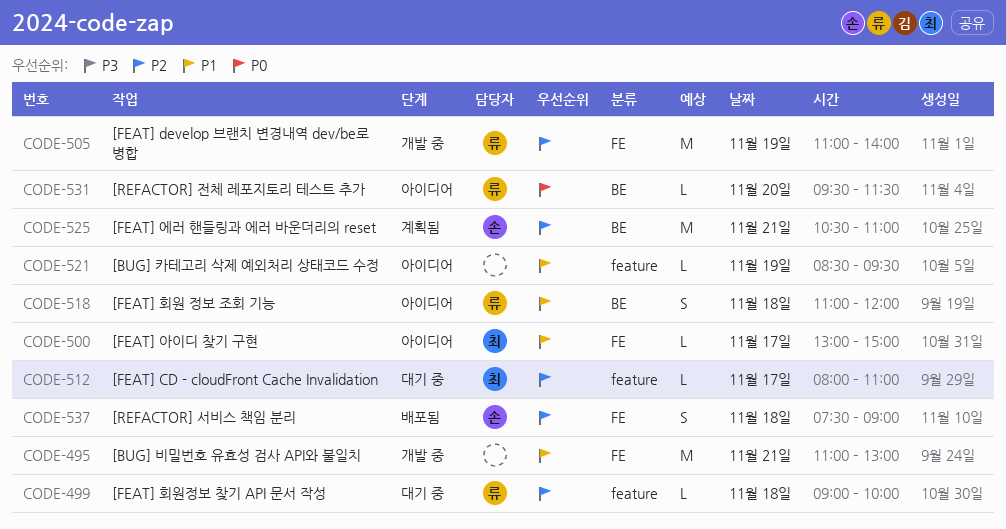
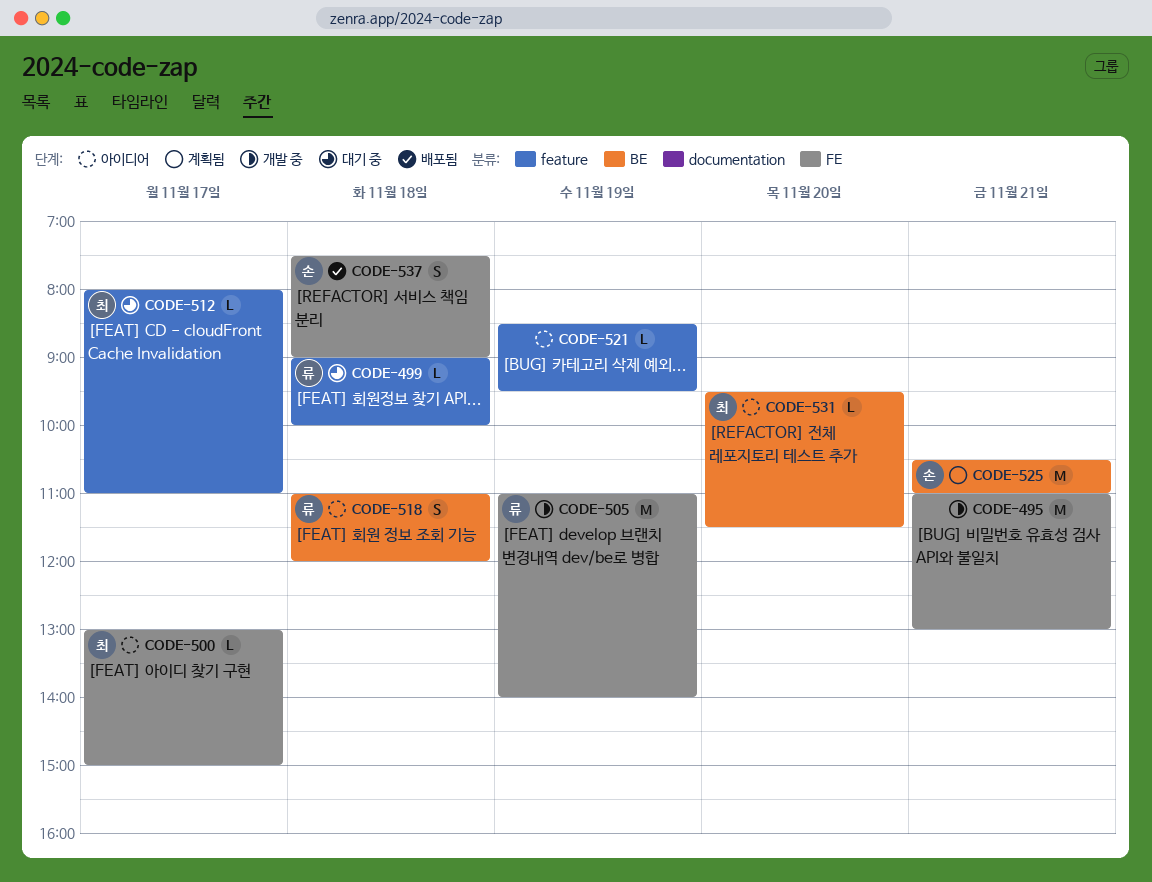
CODE-531, owner: 류 -> 최

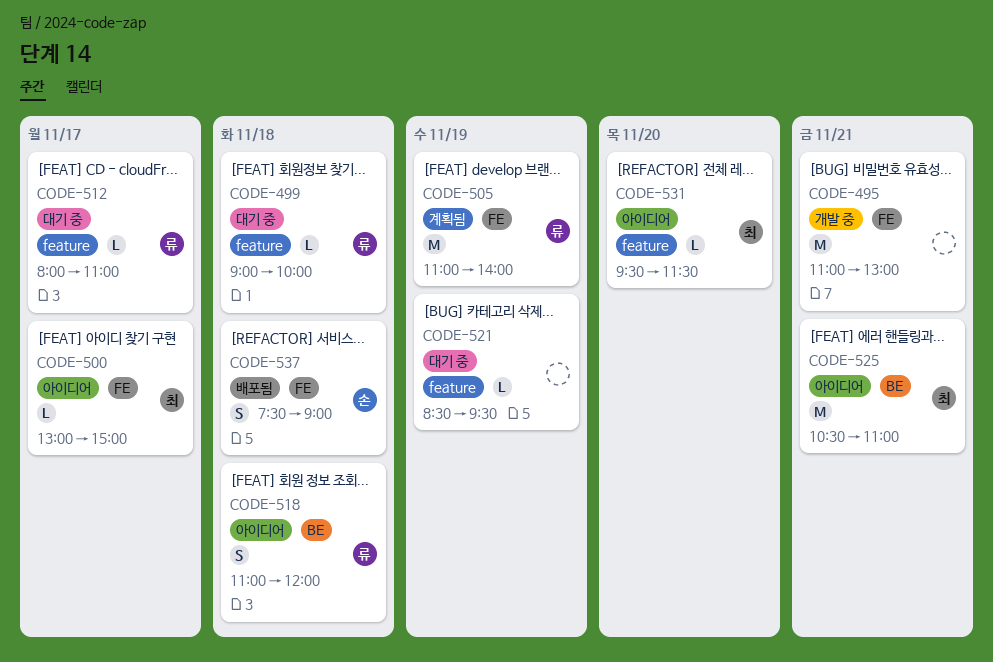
CODE-505, status: 개발 중 -> 계획됨
CODE-512, owner: 최 -> 류
CODE-521, status: 아이디어 -> 대기 중
CODE-525, status: 계획됨 -> 아이디어
CODE-525, owner: 손 -> 최
CODE-531, label: BE -> feature

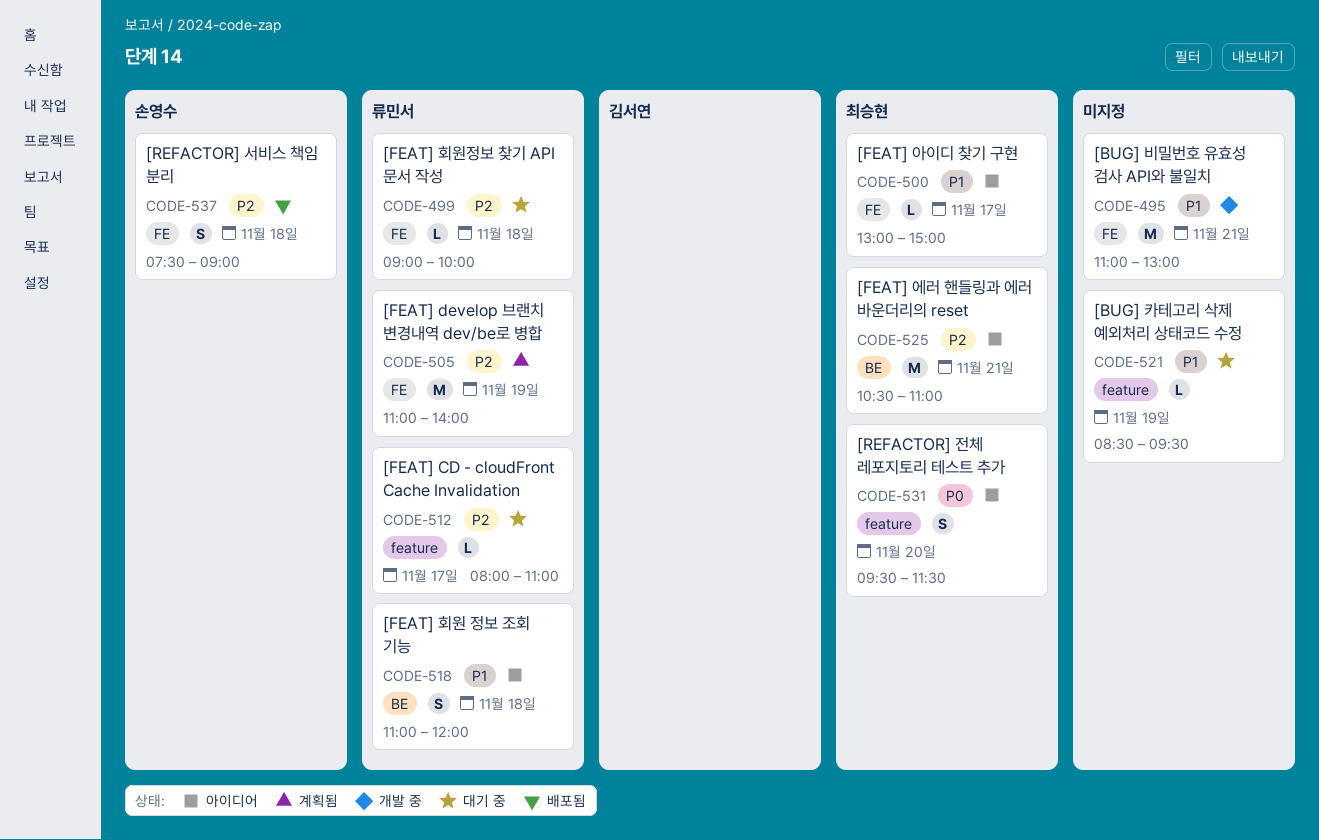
CODE-499, label: feature -> FE
CODE-531, estimate: L -> S

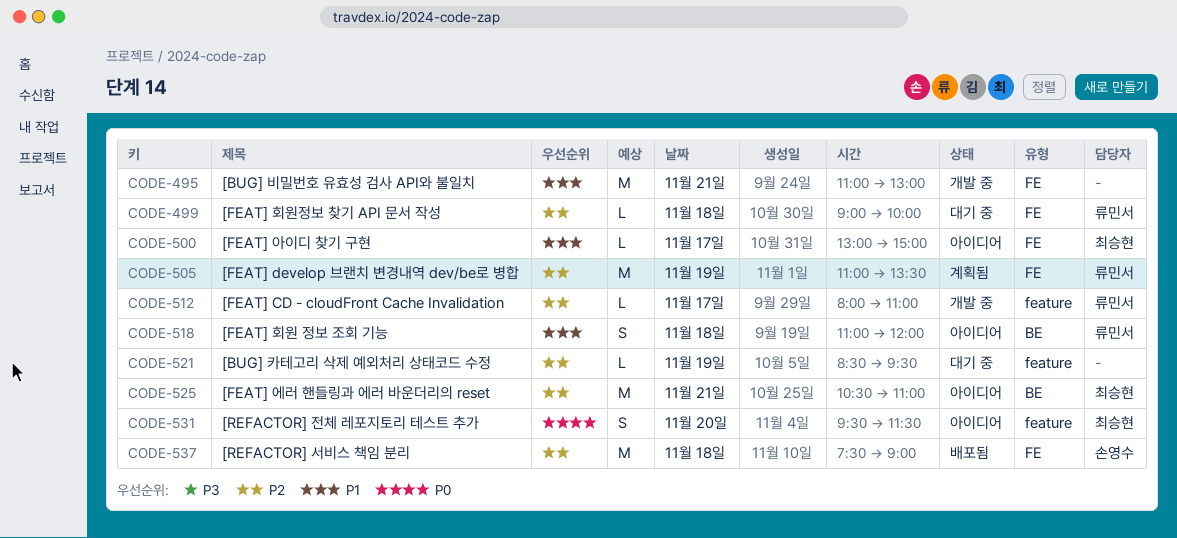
CODE-505, ends: 14:00 -> 13:30
CODE-512, status: 대기 중 -> 개발 중
CODE-521, priority: P1 -> P2
CODE-537, estimate: S -> M

